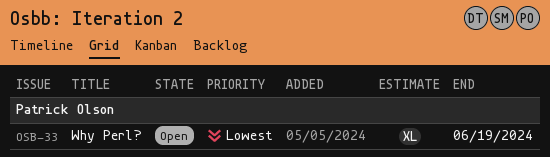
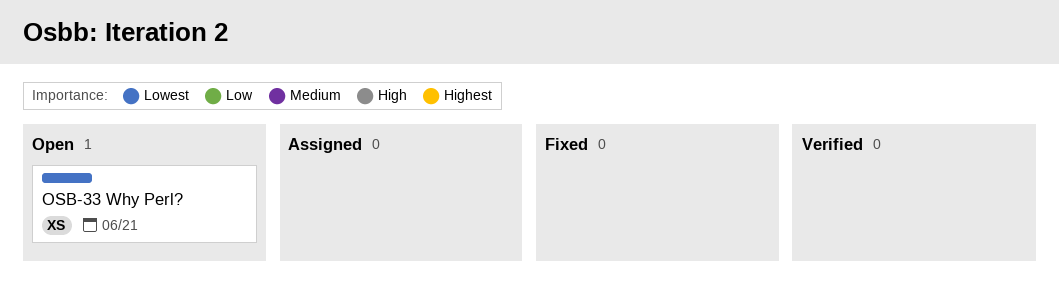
OSB-33, estimate: XL -> XS
OSB-33, due: Jun 19 -> Jun 21

